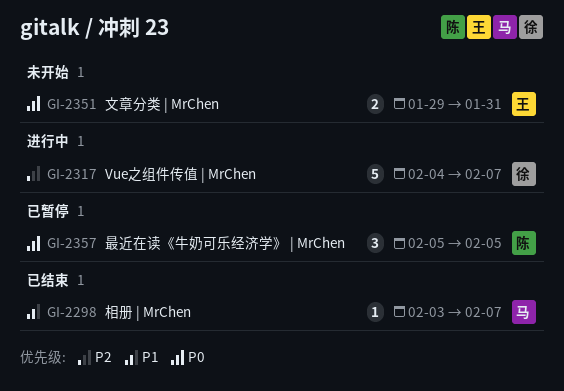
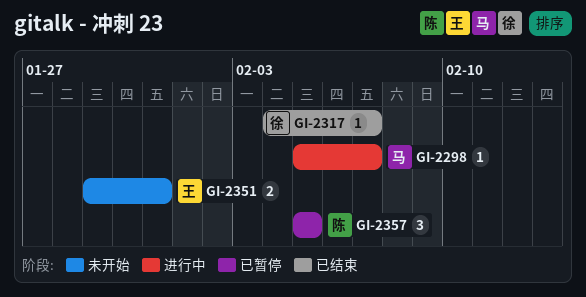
GI-2298, status: 已结束 -> 进行中
GI-2298, start: Feb 3 -> Feb 5
GI-2317, status: 进行中 -> 已结束
GI-2317, estimate: 5 -> 1

